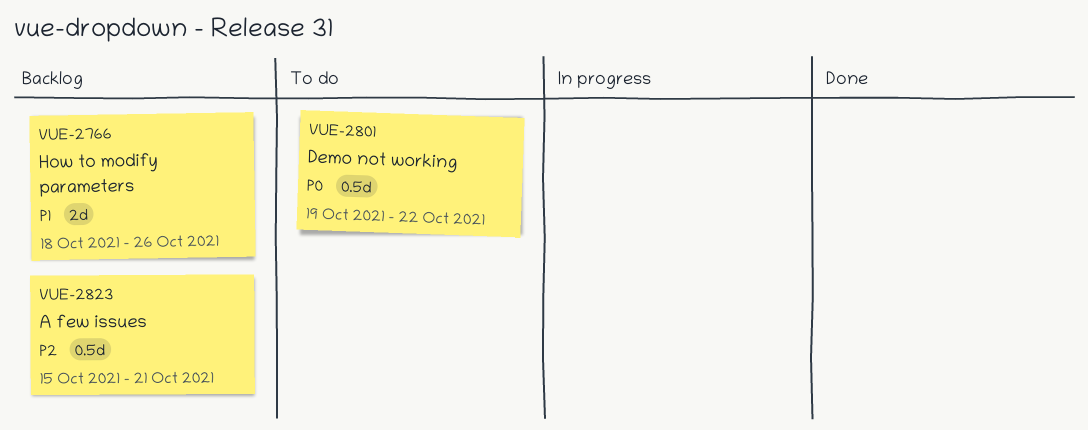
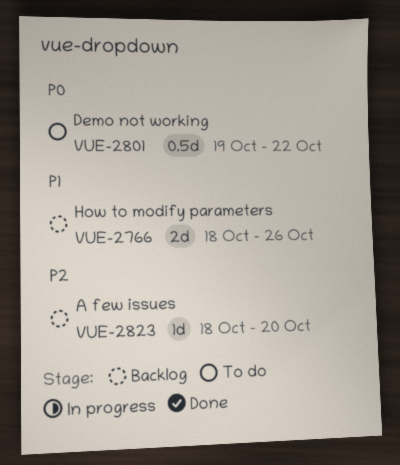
VUE-2823, estimate: 0.5d -> 1d
VUE-2823, start: Oct 15 -> Oct 18
VUE-2823, due: Oct 21 -> Oct 20

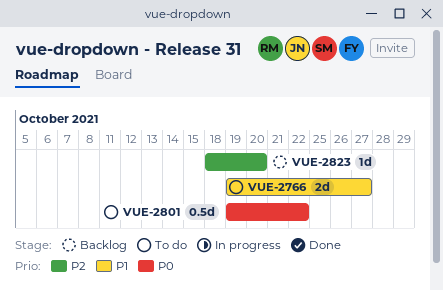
VUE-2766, status: Backlog -> To do
VUE-2766, start: Oct 18 -> Oct 19
VUE-2766, due: Oct 26 -> Oct 27

